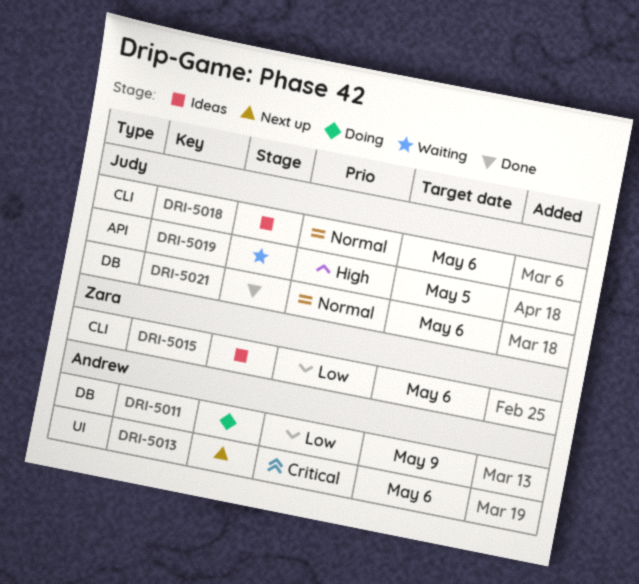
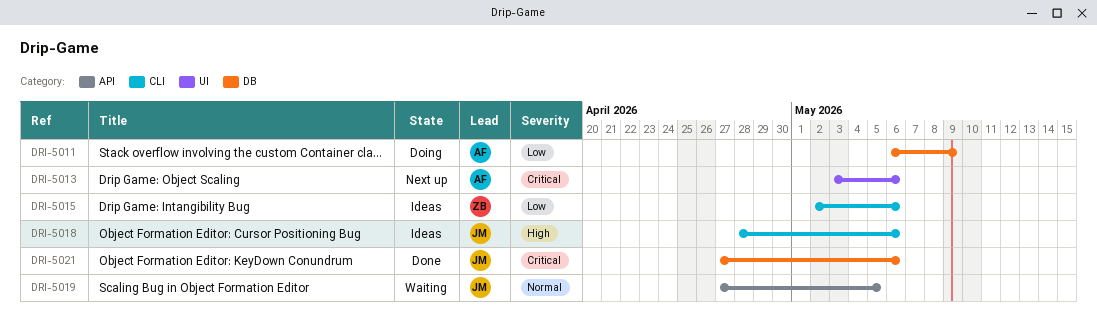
DRI-5018, priority: Normal -> High
DRI-5019, priority: High -> Normal
DRI-5021, priority: Normal -> Critical

